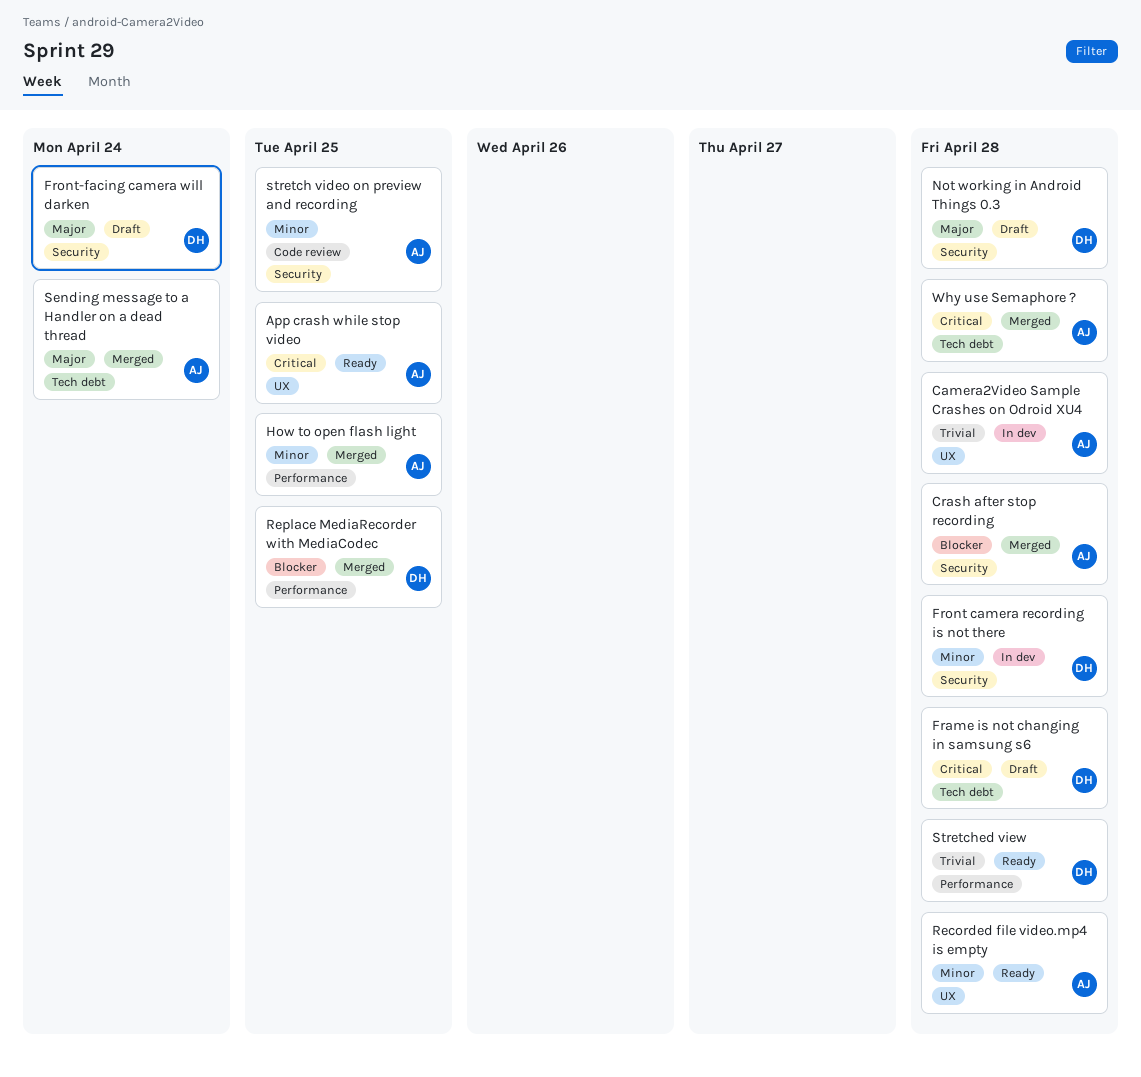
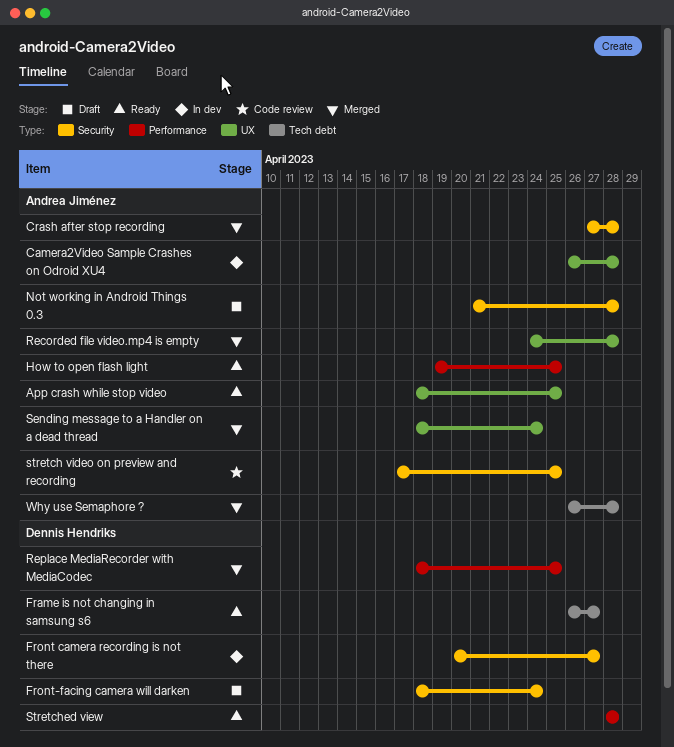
Frame is not changing in samsung s6, status: Draft -> Ready
Frame is not changing in samsung s6, due: Apr 28 -> Apr 27
Front camera recording is not there, due: Apr 28 -> Apr 27
How to open flash light, status: Merged -> Ready
Not working in Android Things 0.3, owner: Dennis Hendriks -> Andrea Jiménez
Recorded file video.mp4 is empty, status: Ready -> Merged
Sending message to a Handler on a dead thread, label: Tech debt -> UX

